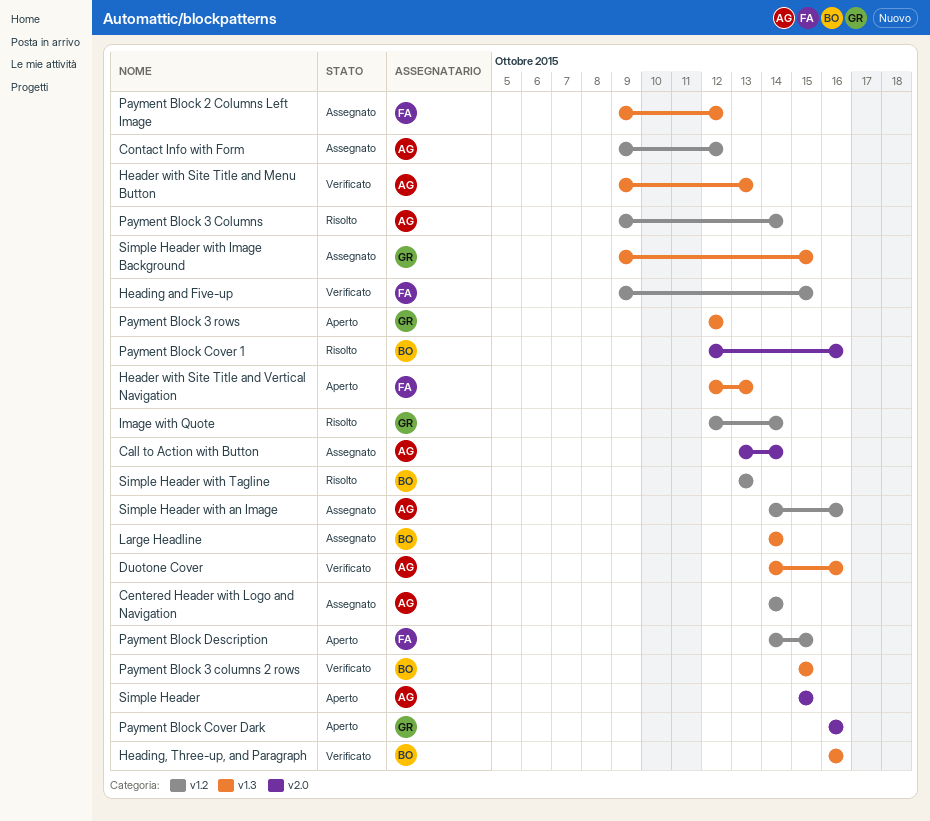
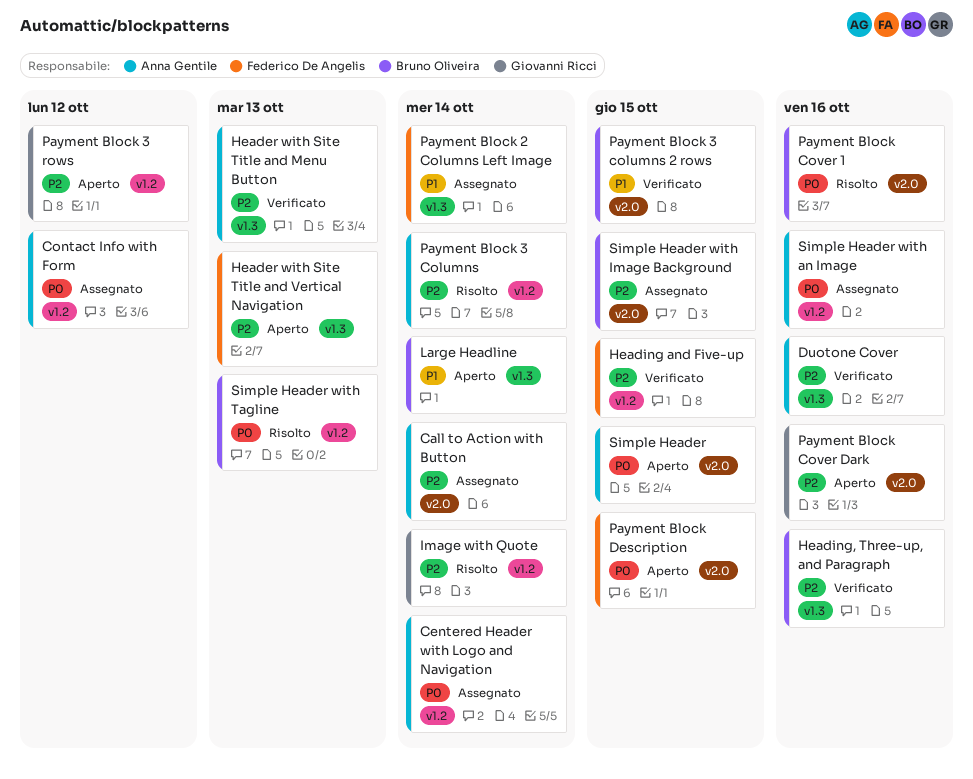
Large Headline, status: Assegnato -> Aperto
Payment Block 2 Columns Left Image, due: Oct 12 -> Oct 14
Payment Block 3 columns 2 rows, label: v1.3 -> v2.0
Payment Block 3 rows, label: v1.3 -> v1.2
Payment Block Description, label: v1.2 -> v2.0
Simple Header with Image Background, owner: Giovanni Ricci -> Bruno Oliveira
Simple Header with Image Background, label: v1.3 -> v2.0

